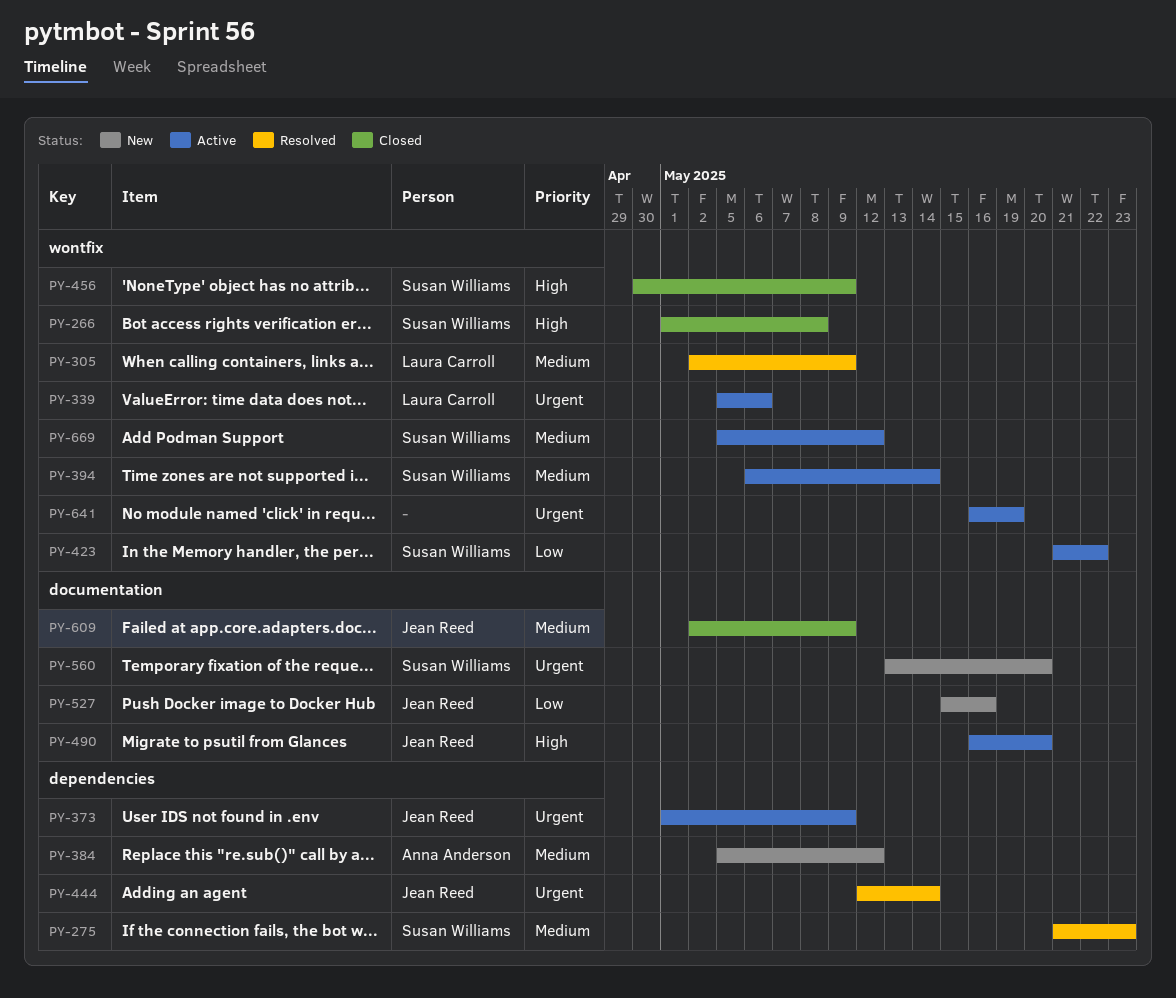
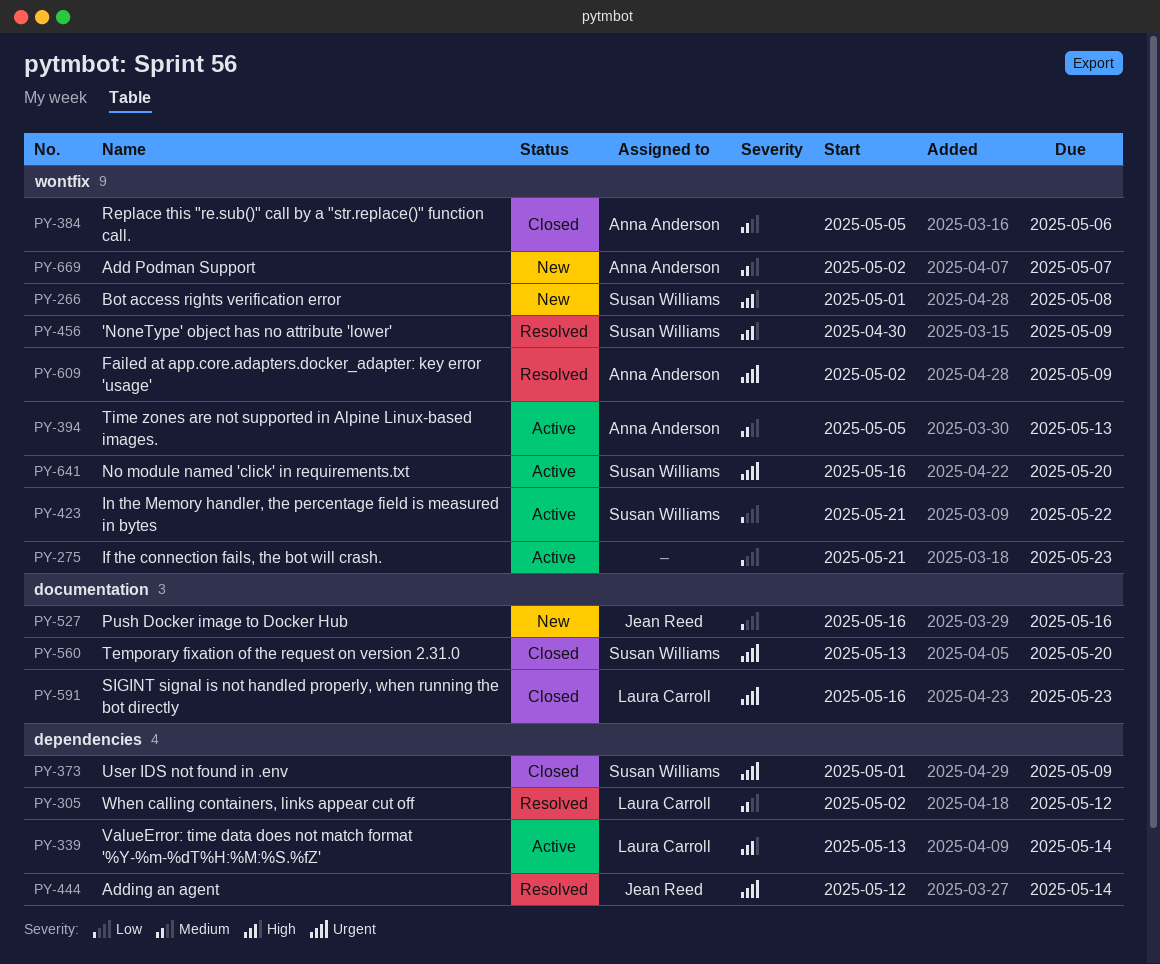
PY-266, status: Closed -> New
PY-275, status: Resolved -> Active
PY-275, owner: Susan Williams -> none
PY-275, priority: Medium -> Low
PY-275, label: dependencies -> wontfix
PY-305, label: wontfix -> dependencies
PY-305, due: May 9 -> May 12
PY-339, priority: Urgent -> High
PY-339, label: wontfix -> dependencies
PY-339, start: May 5 -> May 13
PY-339, due: May 6 -> May 14
PY-373, status: Active -> Closed
PY-373, owner: Jean Reed -> Susan Williams
PY-384, status: New -> Closed
PY-384, label: dependencies -> wontfix
PY-384, due: May 12 -> May 6
PY-394, owner: Susan Williams -> Anna Anderson
PY-394, start: May 6 -> May 5
PY-394, due: May 14 -> May 13
PY-456, status: Closed -> Resolved
PY-490: present -> none
PY-527, start: May 15 -> May 16
PY-560, status: New -> Closed
PY-591: none -> present
PY-609, status: Closed -> Resolved
PY-609, owner: Jean Reed -> Anna Anderson
PY-609, priority: Medium -> Urgent
PY-609, label: documentation -> wontfix
PY-641, owner: none -> Susan Williams
PY-641, due: May 19 -> May 20
PY-669, status: Active -> New
PY-669, owner: Susan Williams -> Anna Anderson
PY-669, start: May 5 -> May 2
PY-669, due: May 12 -> May 7

